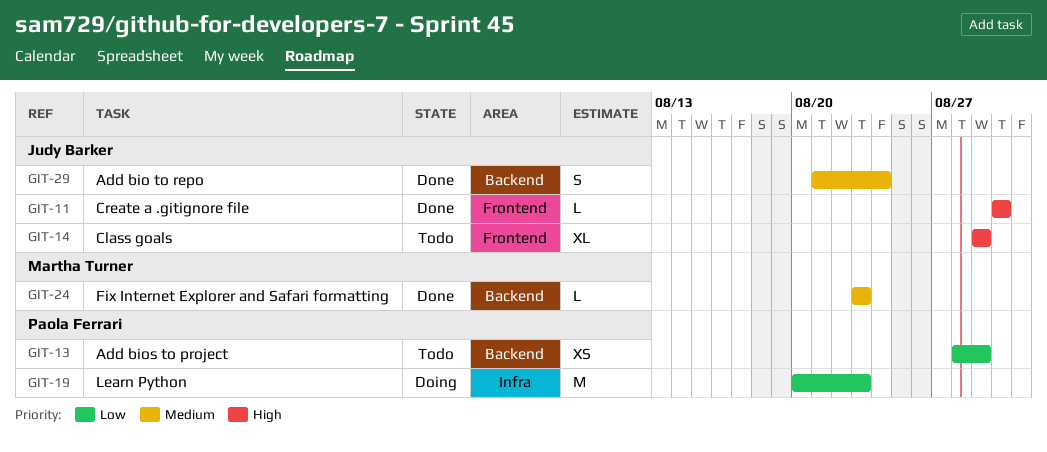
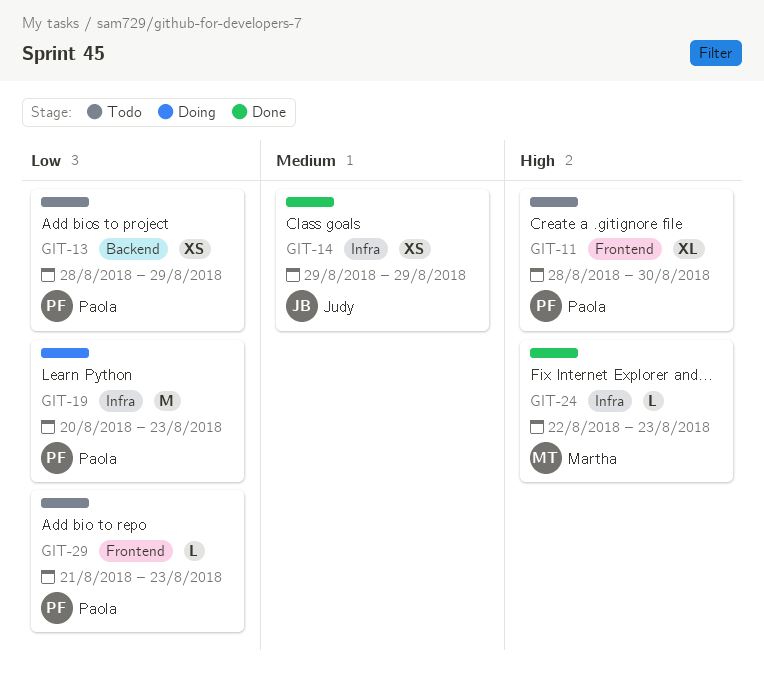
GIT-11, status: Done -> Todo
GIT-11, owner: Judy Barker -> Paola Ferrari
GIT-11, estimate: L -> XL
GIT-11, start: Aug 30 -> Aug 28
GIT-14, status: Todo -> Done
GIT-14, priority: High -> Medium
GIT-14, label: Frontend -> Infra
GIT-14, estimate: XL -> XS
GIT-24, priority: Medium -> High
GIT-24, label: Backend -> Infra
GIT-24, start: Aug 23 -> Aug 22
GIT-29, status: Done -> Todo
GIT-29, owner: Judy Barker -> Paola Ferrari
GIT-29, priority: Medium -> Low
GIT-29, label: Backend -> Frontend
GIT-29, estimate: S -> L
GIT-29, due: Aug 24 -> Aug 23

